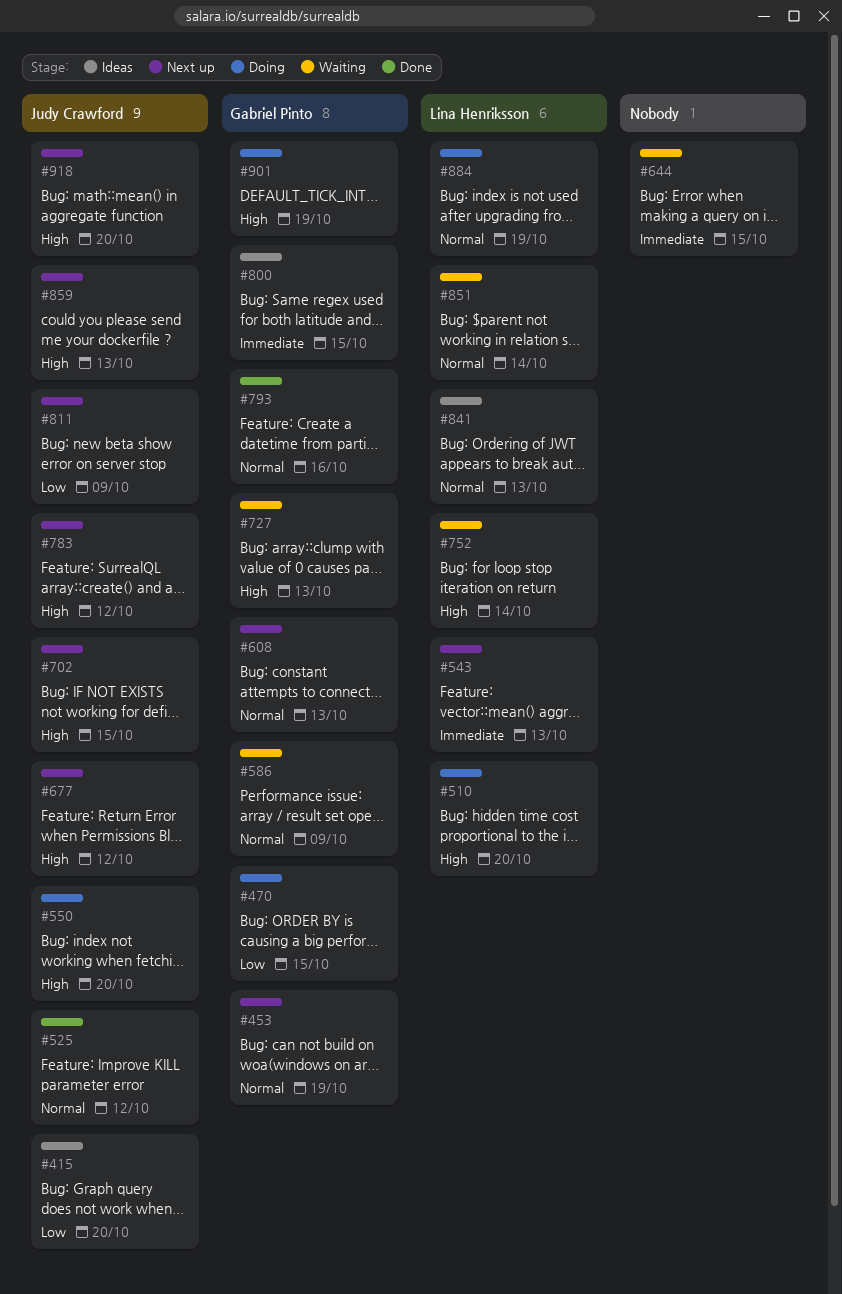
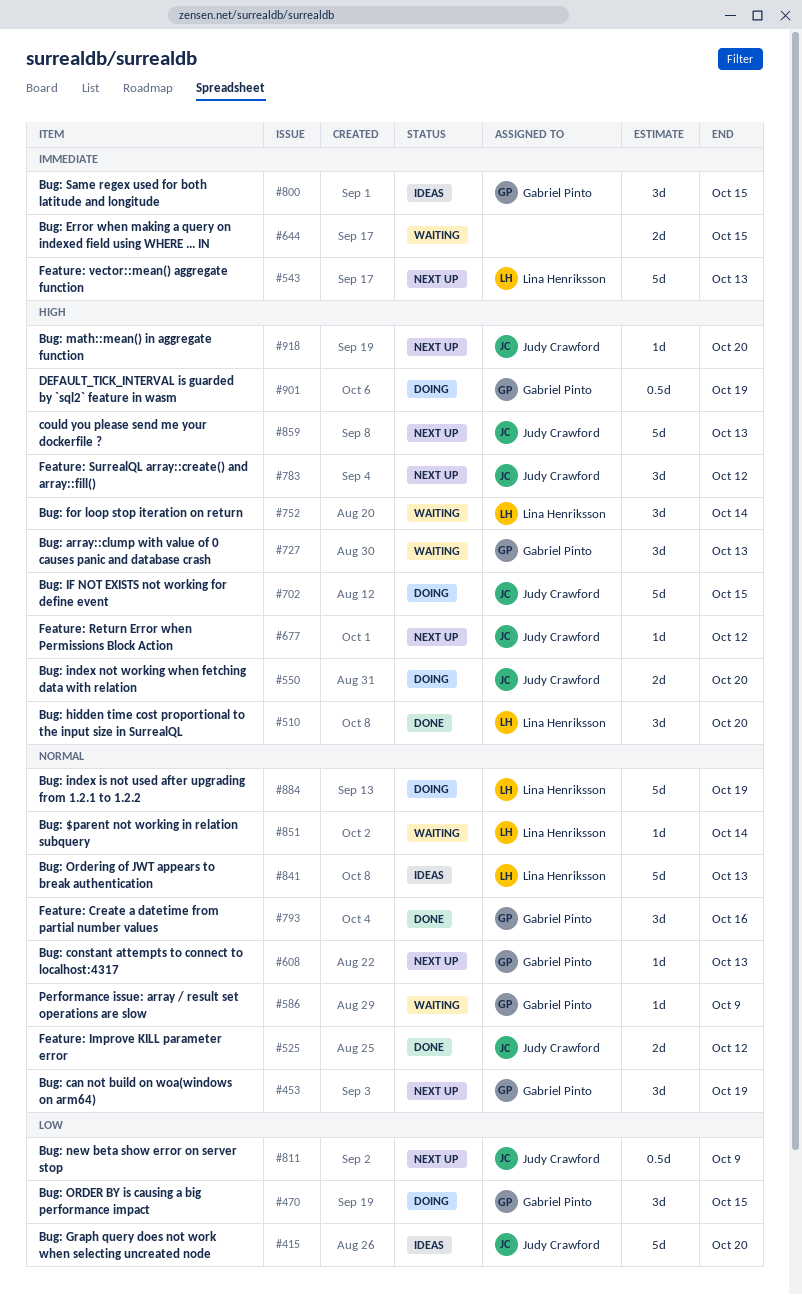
#510, status: Doing -> Done
#702, status: Next up -> Doing

